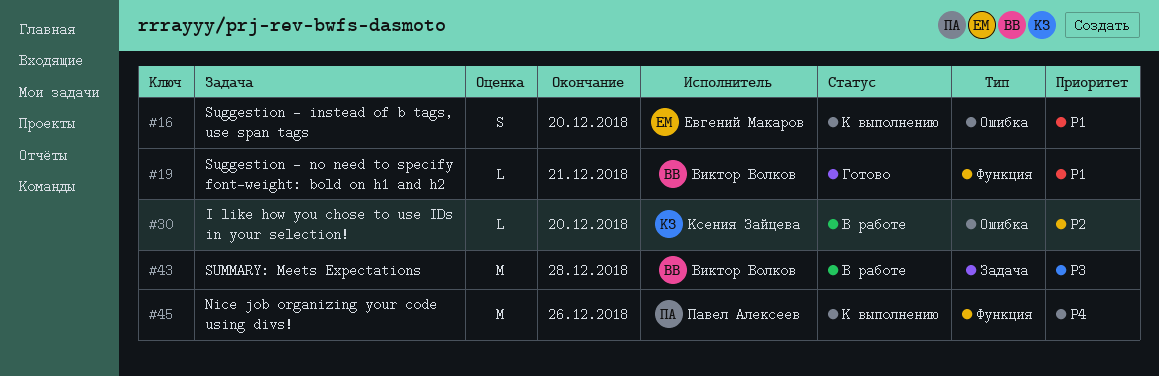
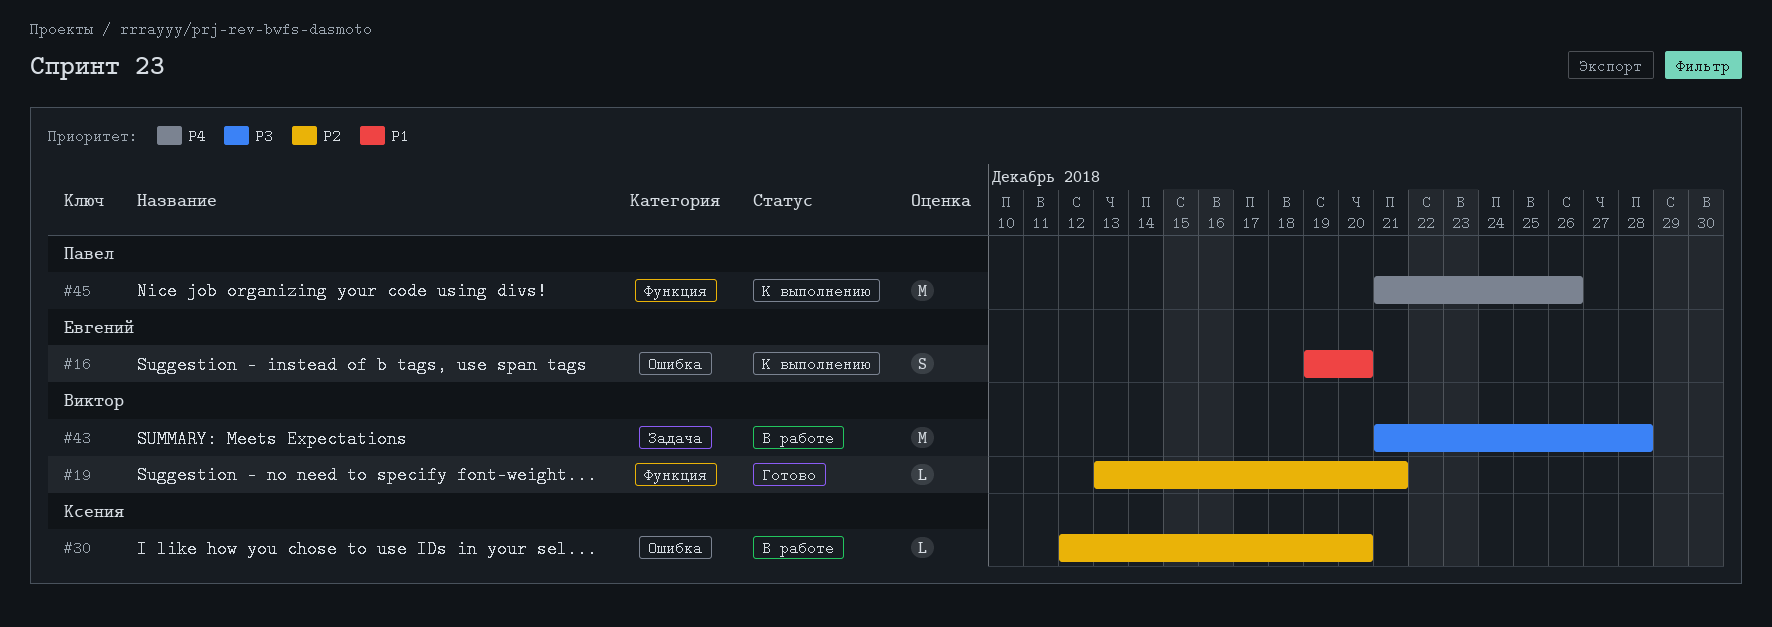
#19, priority: P1 -> P2

